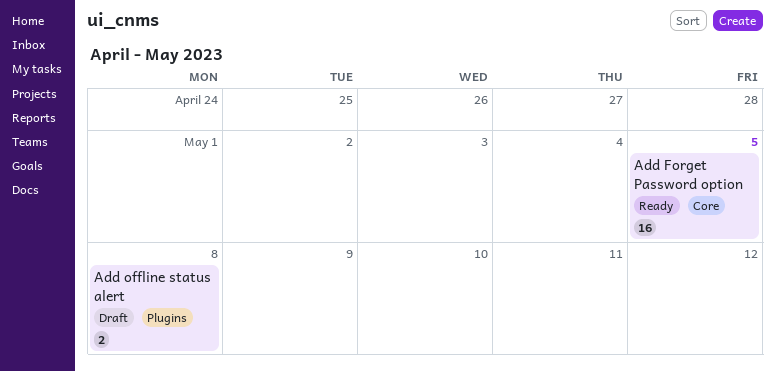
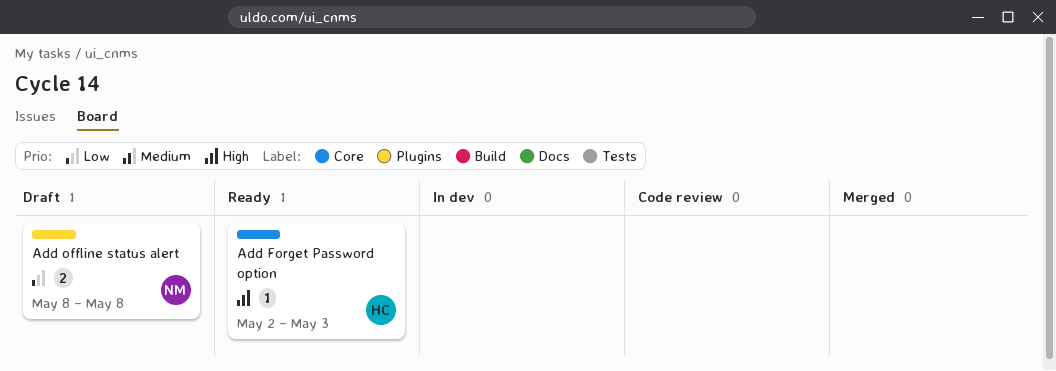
Add Forget Password option, estimate: 16 -> 1
Add Forget Password option, due: May 5 -> May 3

